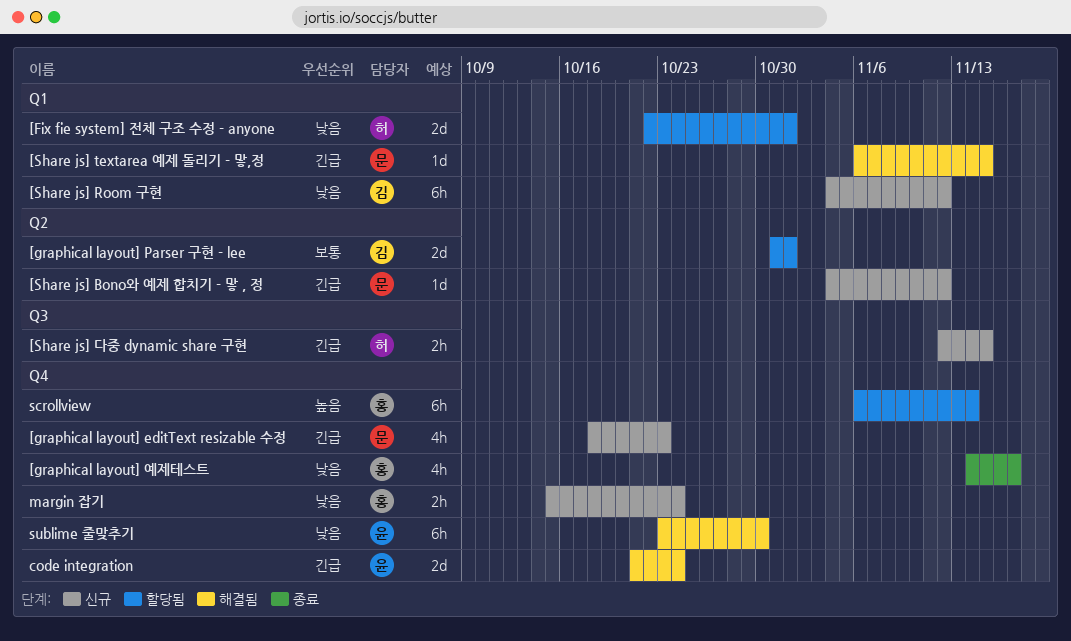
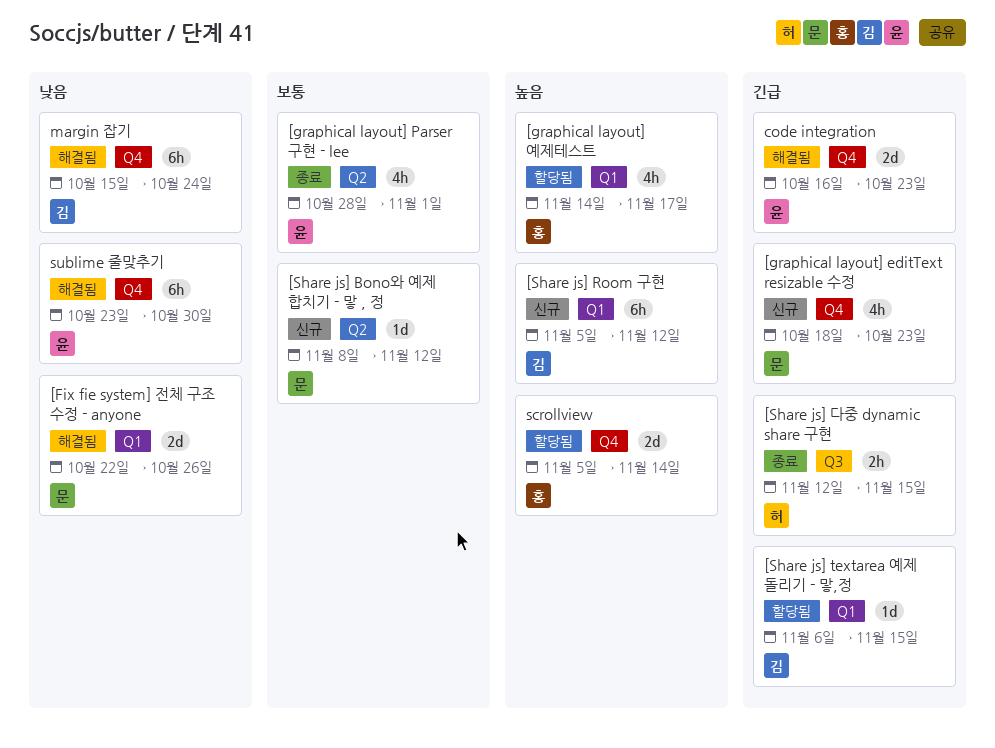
[Fix fie system] 전체 구조 수정 - anyone, status: 할당됨 -> 해결됨
[Fix fie system] 전체 구조 수정 - anyone, owner: 허 -> 문
[Fix fie system] 전체 구조 수정 - anyone, due: Nov 1 -> Oct 26
[graphical layout] Parser 구현 - lee, status: 할당됨 -> 종료
[graphical layout] Parser 구현 - lee, owner: 김 -> 윤
[graphical layout] Parser 구현 - lee, estimate: 2d -> 4h
[graphical layout] Parser 구현 - lee, start: Oct 31 -> Oct 28
[graphical layout] 예제테스트, status: 종료 -> 할당됨
[graphical layout] 예제테스트, priority: 낮음 -> 높음
[graphical layout] 예제테스트, label: Q4 -> Q1
[Share js] Bono와 예제 합치기 - 맣 , 정, priority: 긴급 -> 보통
[Share js] Bono와 예제 합치기 - 맣 , 정, start: Nov 4 -> Nov 8
[Share js] Room 구현, priority: 낮음 -> 높음
[Share js] Room 구현, start: Nov 4 -> Nov 5
[Share js] textarea 예제 돌리기 - 맣,정, status: 해결됨 -> 할당됨
[Share js] textarea 예제 돌리기 - 맣,정, owner: 문 -> 김
[Share js] 다중 dynamic share 구현, status: 신규 -> 종료
code integration, start: Oct 21 -> Oct 16
code integration, due: Oct 24 -> Oct 23
margin 잡기, status: 신규 -> 해결됨
margin 잡기, owner: 홍 -> 김
margin 잡기, estimate: 2h -> 6h
scrollview, estimate: 6h -> 2d
scrollview, start: Nov 6 -> Nov 5

